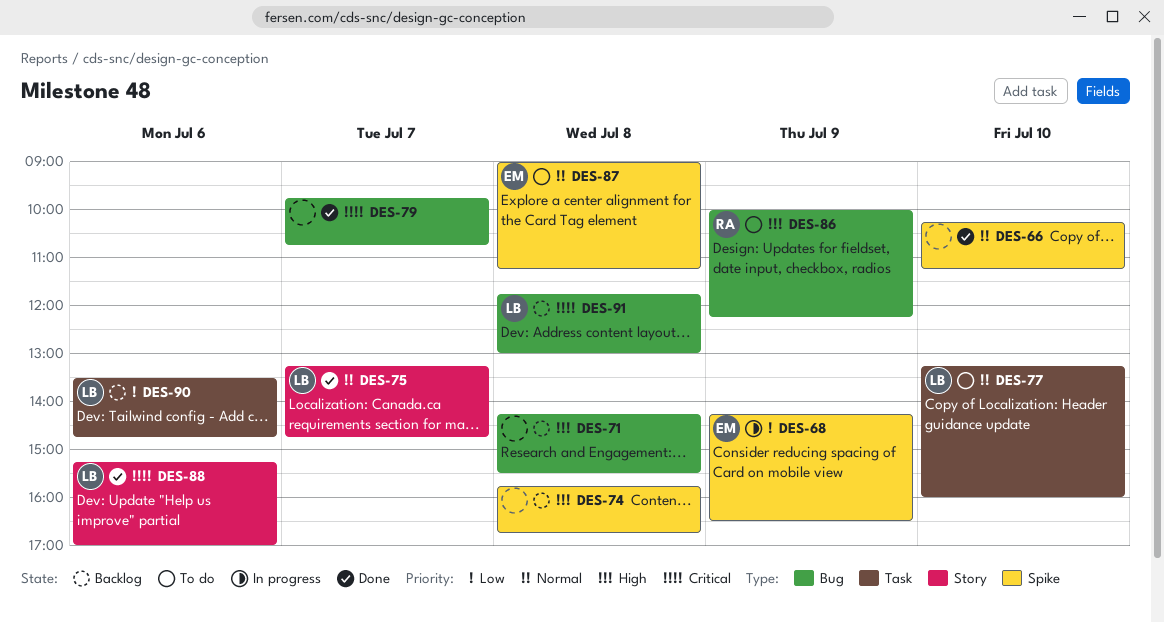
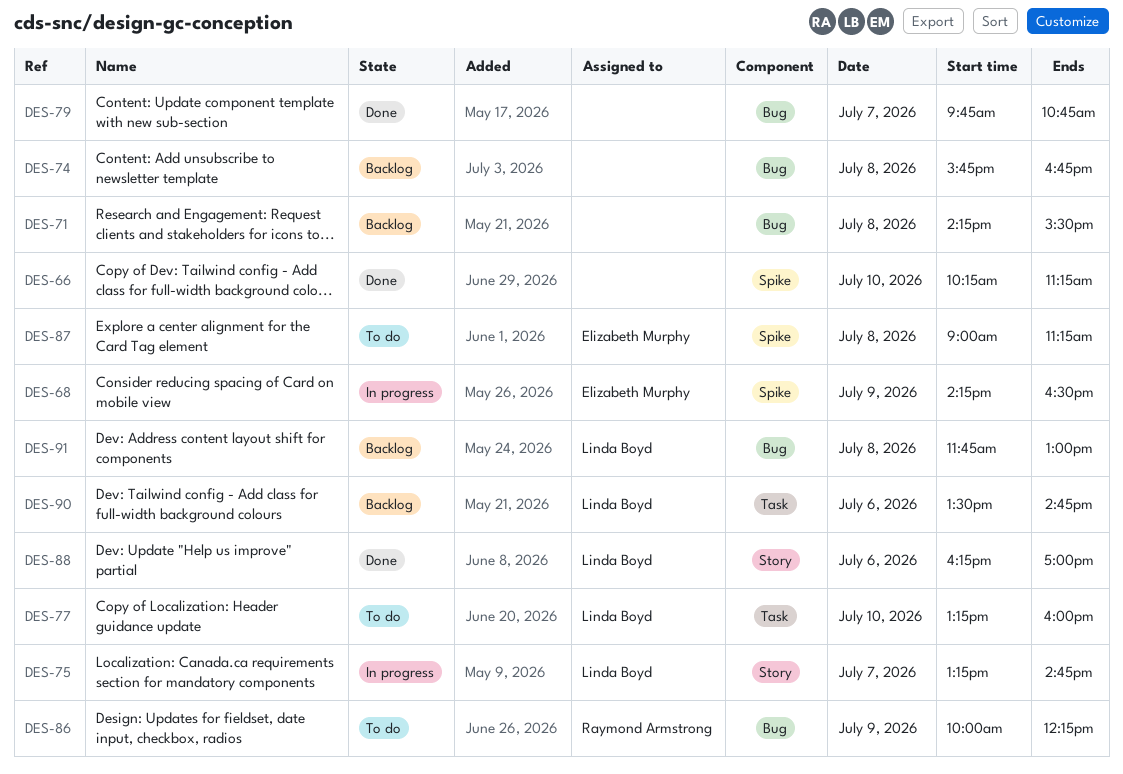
DES-74, label: Spike -> Bug
DES-75, status: Done -> In progress
DES-88, begins: 15:15 -> 16:15

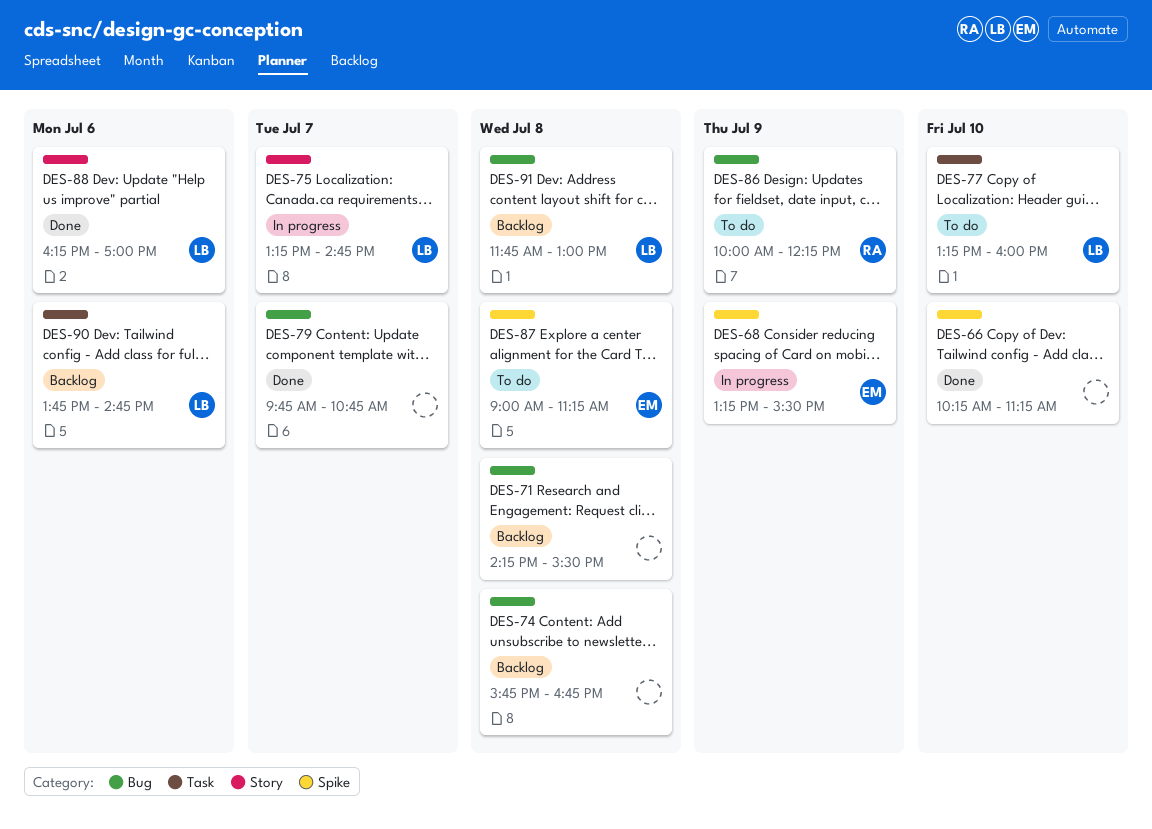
DES-68, begins: 14:15 -> 13:15
DES-68, ends: 16:30 -> 15:30
DES-90, begins: 13:30 -> 13:45

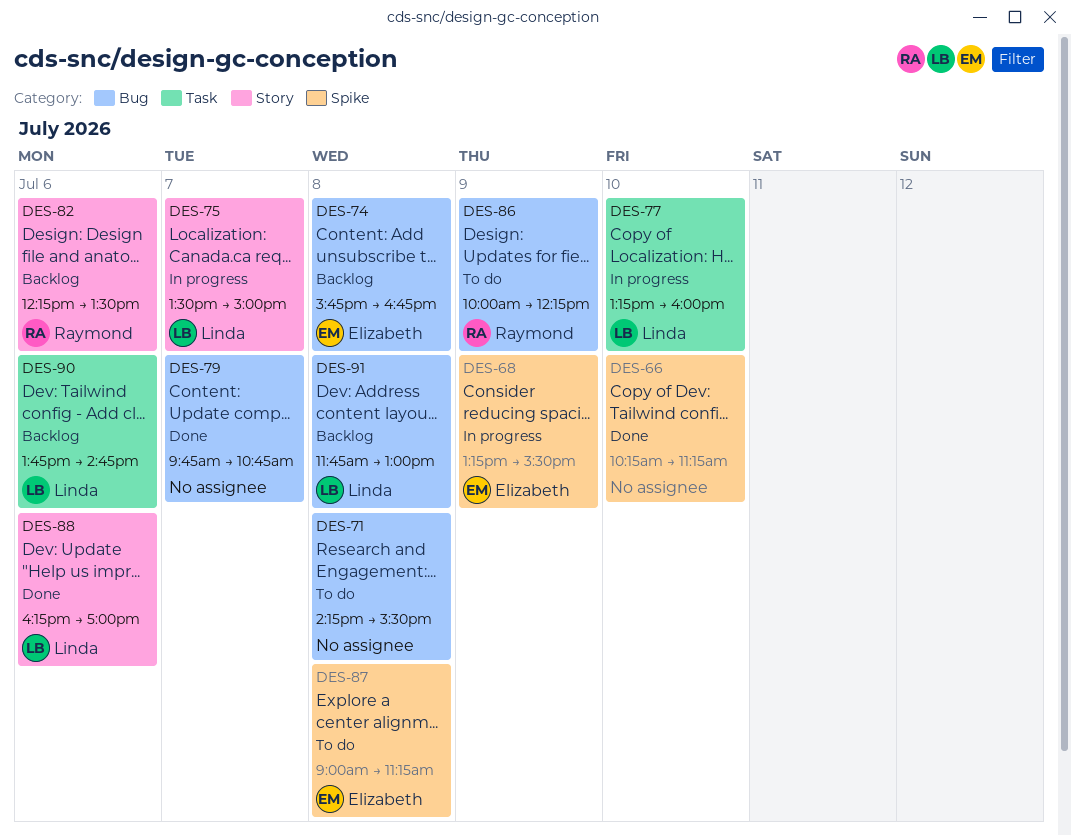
DES-71, status: Backlog -> To do
DES-74, owner: none -> Elizabeth
DES-75, begins: 13:15 -> 13:30
DES-75, ends: 14:45 -> 15:00
DES-77, status: To do -> In progress
DES-82: none -> present

